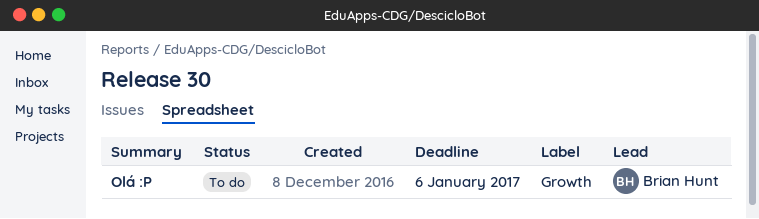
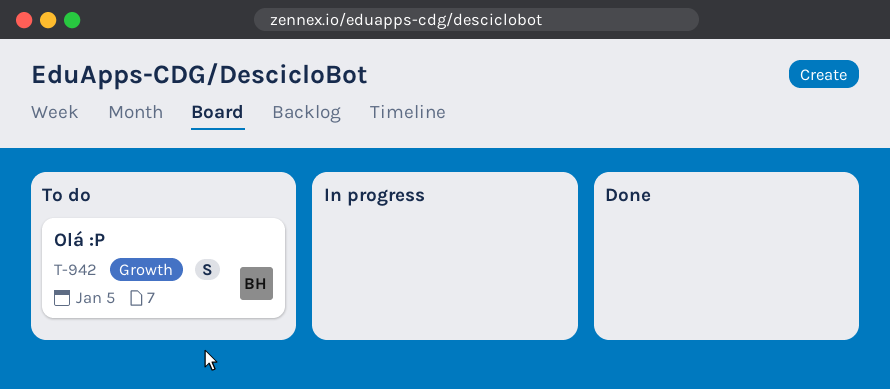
Olá :P, due: Jan 6 -> Jan 5

